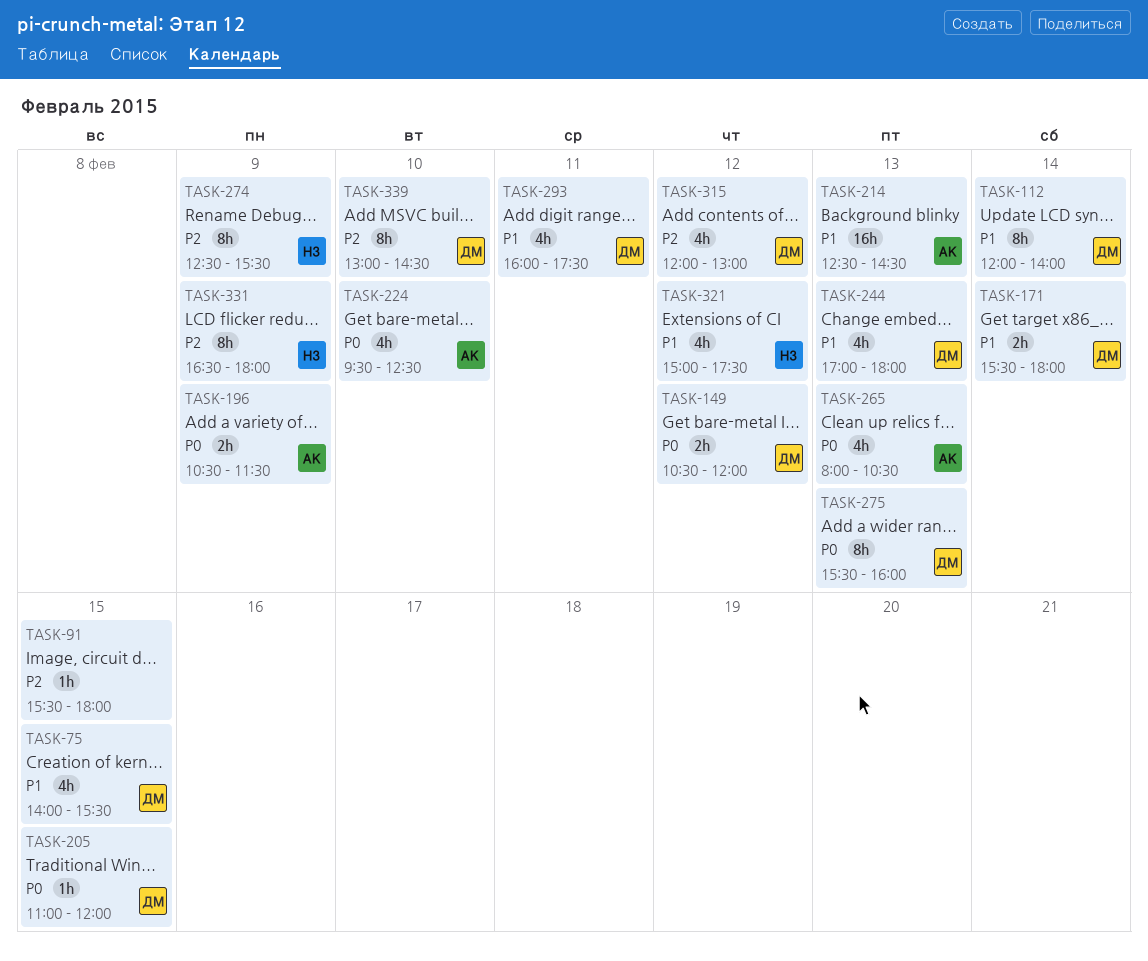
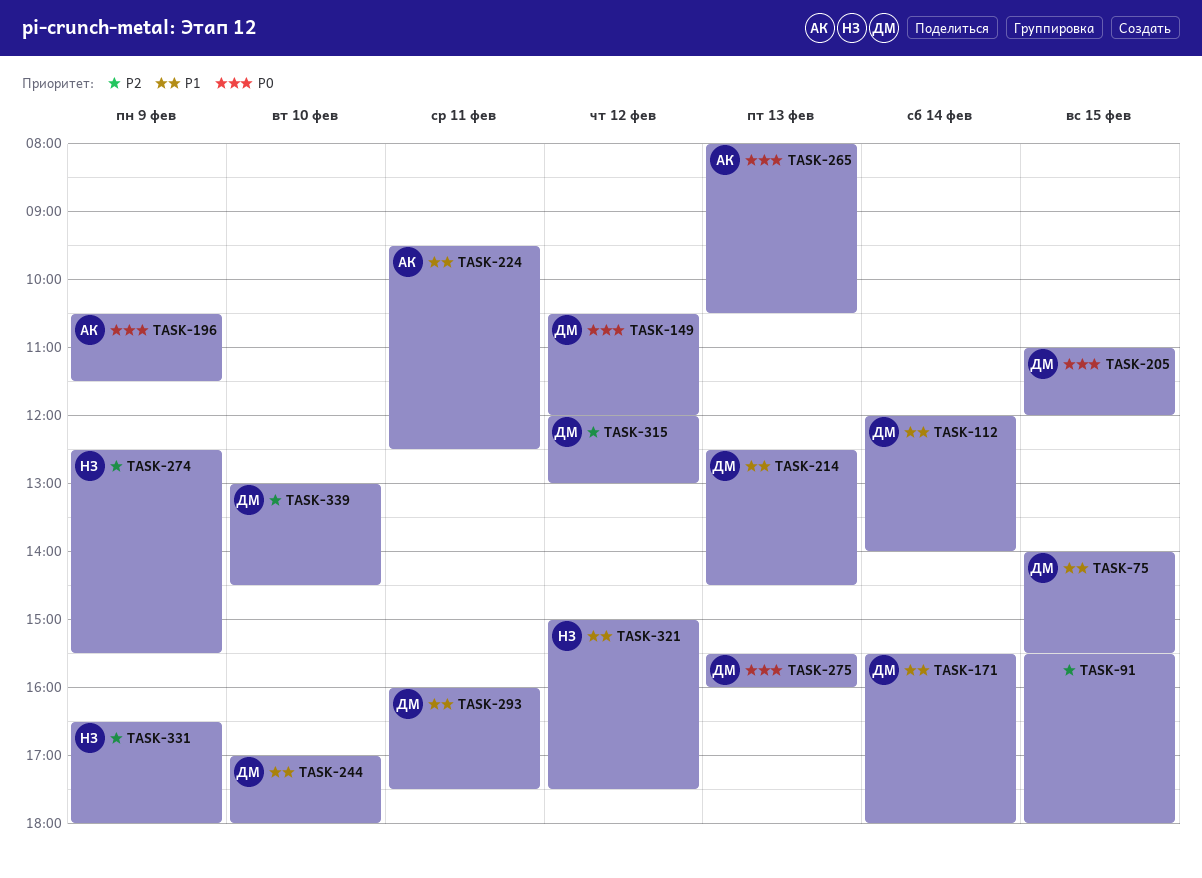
TASK-214, owner: АК -> ДМ
TASK-224, priority: P0 -> P1
TASK-224, day: Feb 10 -> Feb 11
TASK-244, day: Feb 13 -> Feb 10

